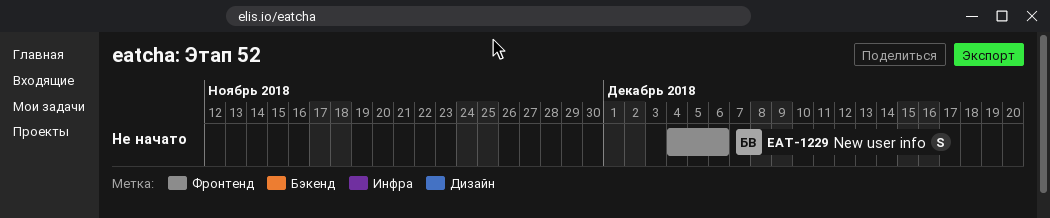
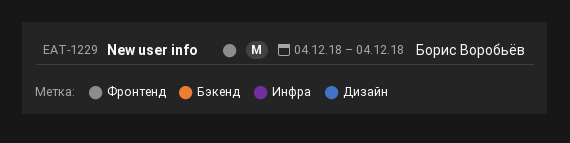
EAT-1229, estimate: S -> M
EAT-1229, due: Dec 6 -> Dec 4

